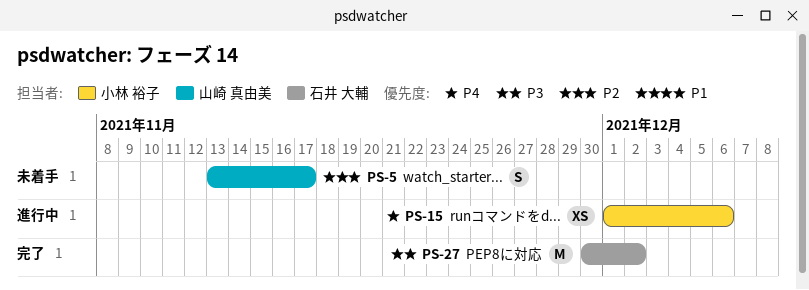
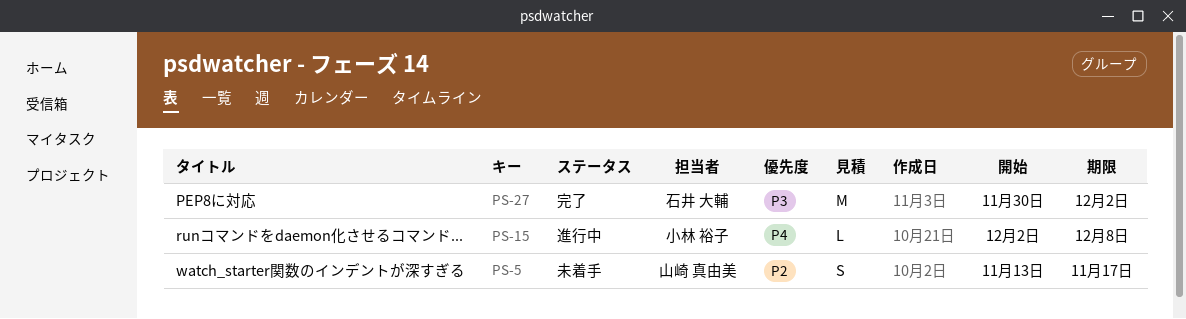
PS-15, estimate: XS -> L
PS-15, start: Dec 1 -> Dec 2
PS-15, due: Dec 6 -> Dec 8

